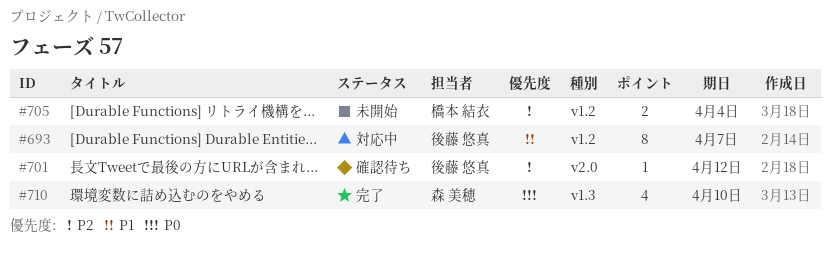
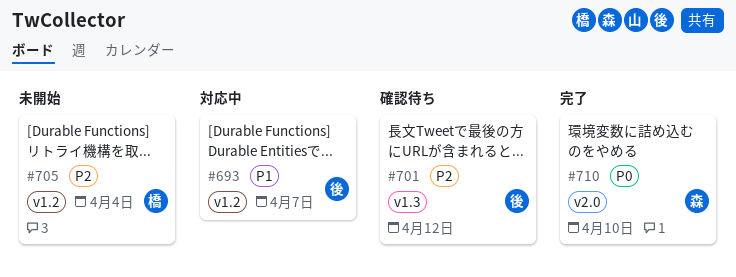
#701, label: v2.0 -> v1.3
#710, label: v1.3 -> v2.0

